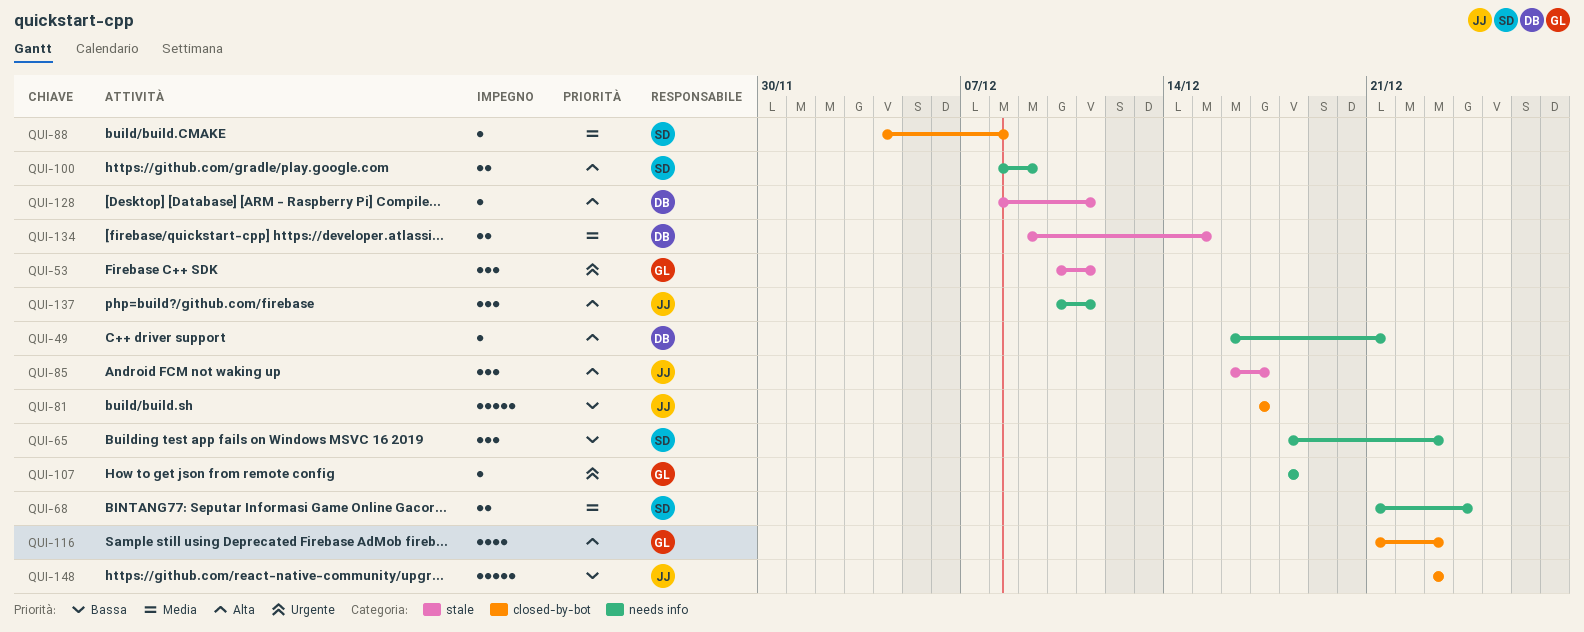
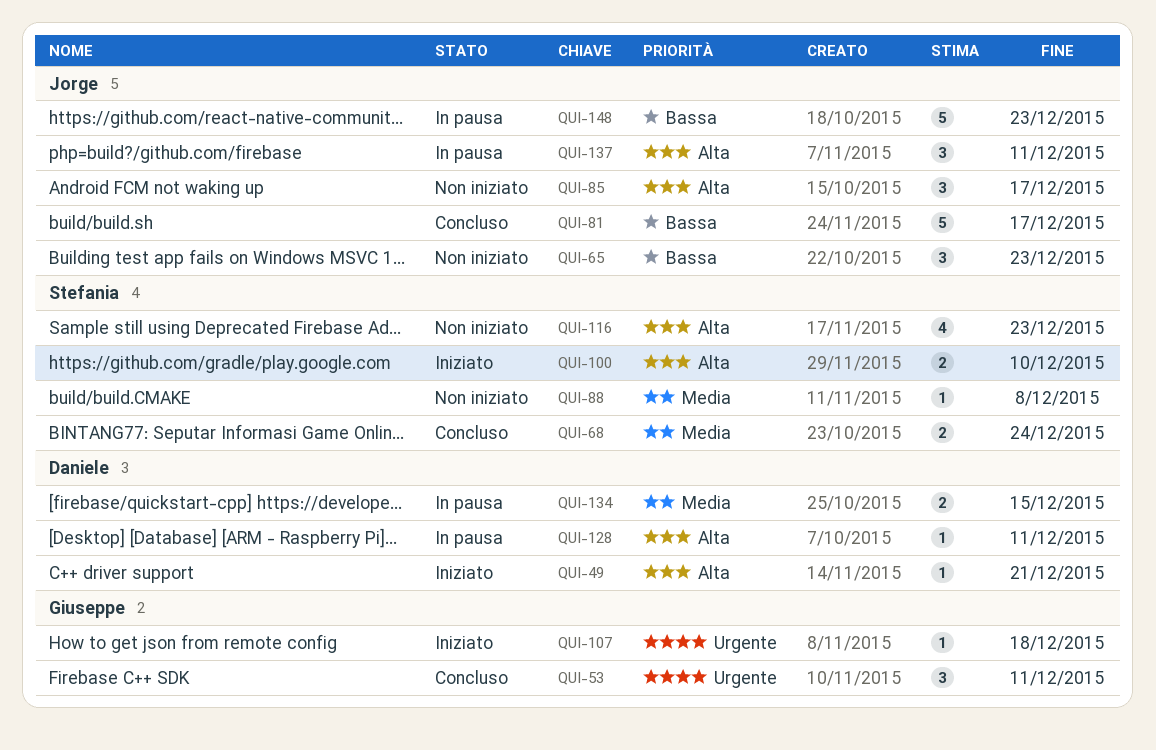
QUI-65, owner: Stefania -> Jorge
QUI-100, due: Dec 9 -> Dec 10
QUI-116, owner: Giuseppe -> Stefania

